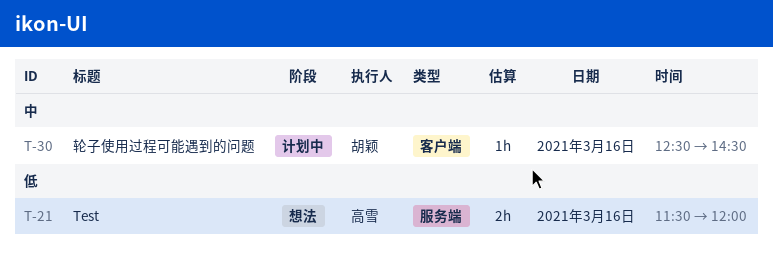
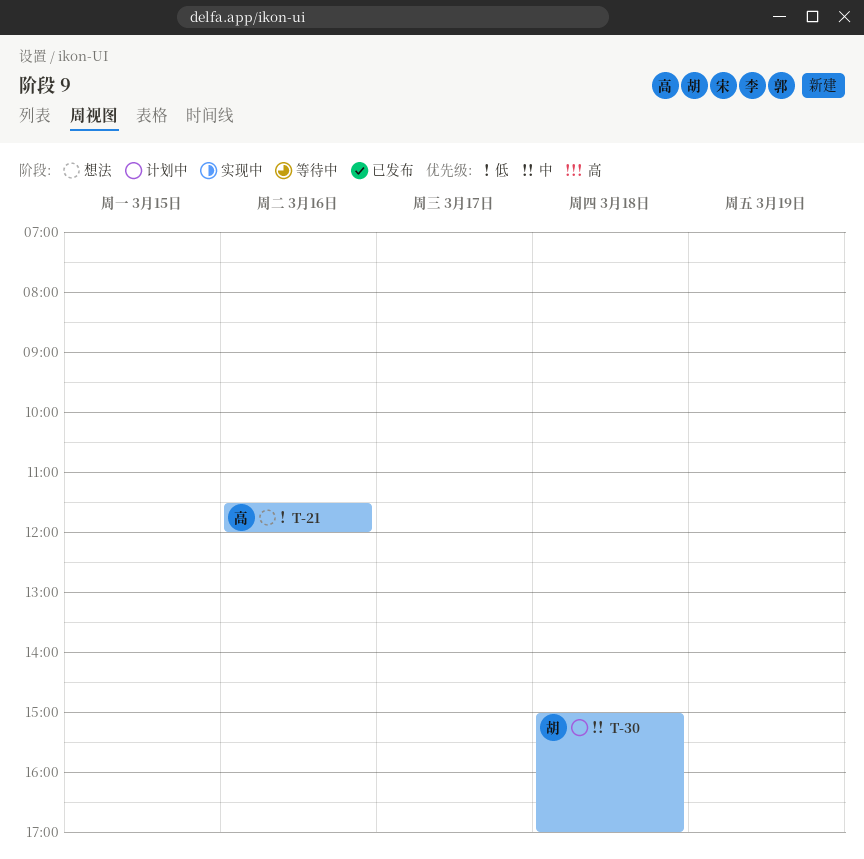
T-30, day: Mar 16 -> Mar 18
T-30, begins: 12:30 -> 15:00
T-30, ends: 14:30 -> 17:00

